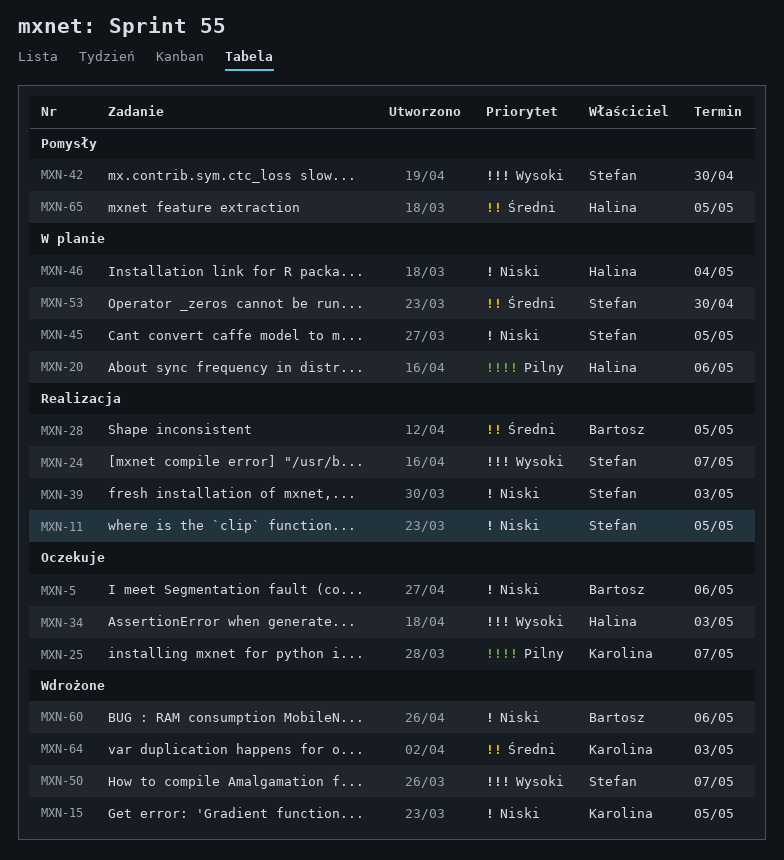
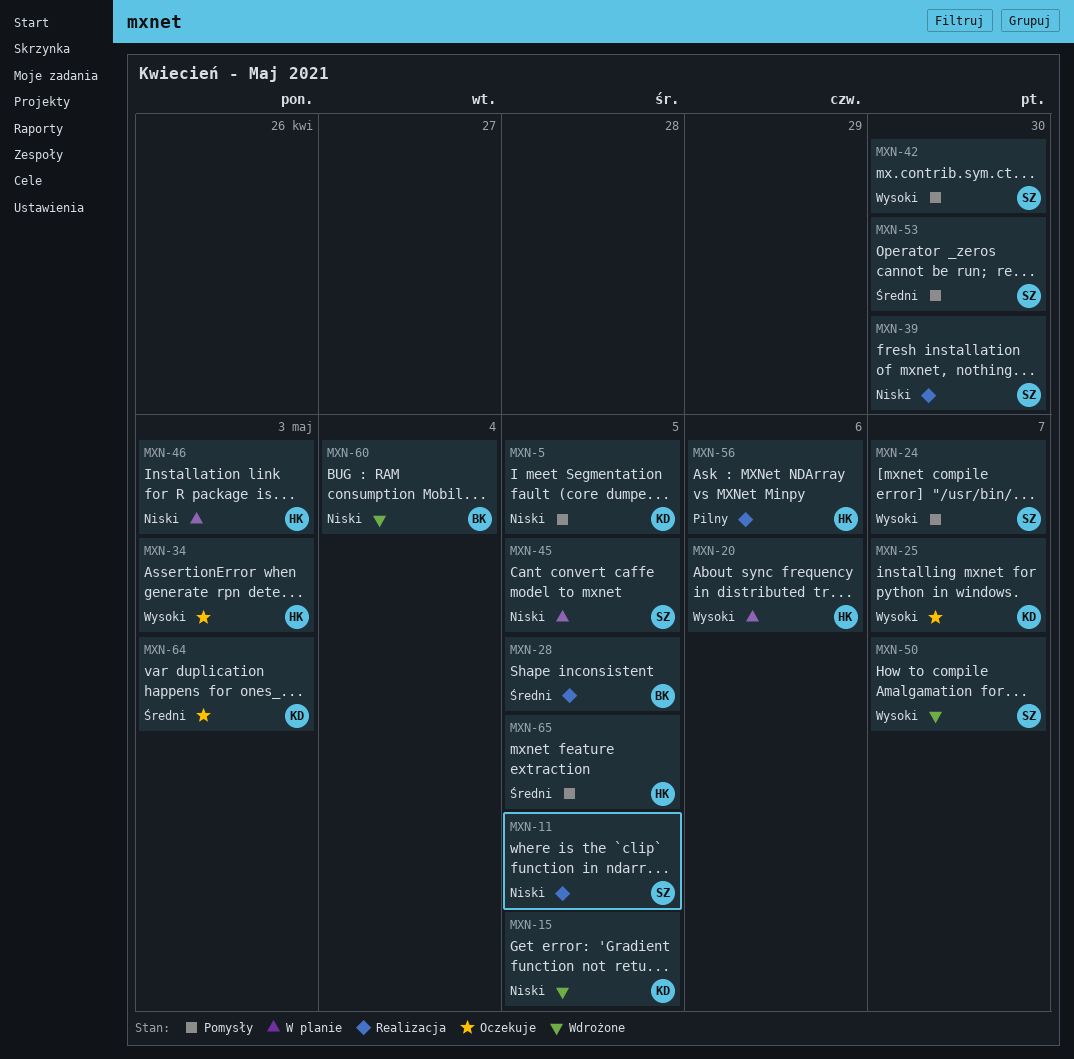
MXN-5, status: Oczekuje -> Pomysły
MXN-5, owner: Bartosz -> Karolina
MXN-5, due: May 6 -> May 5
MXN-20, priority: Pilny -> Wysoki
MXN-24, status: Realizacja -> Pomysły
MXN-25, priority: Pilny -> Wysoki
MXN-39, due: May 3 -> Apr 30
MXN-46, due: May 4 -> May 3
MXN-53, status: W planie -> Pomysły
MXN-56: none -> present
MXN-60, due: May 6 -> May 4
MXN-64, status: Wdrożone -> Oczekuje

